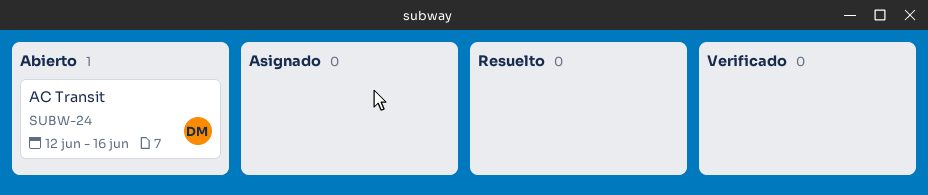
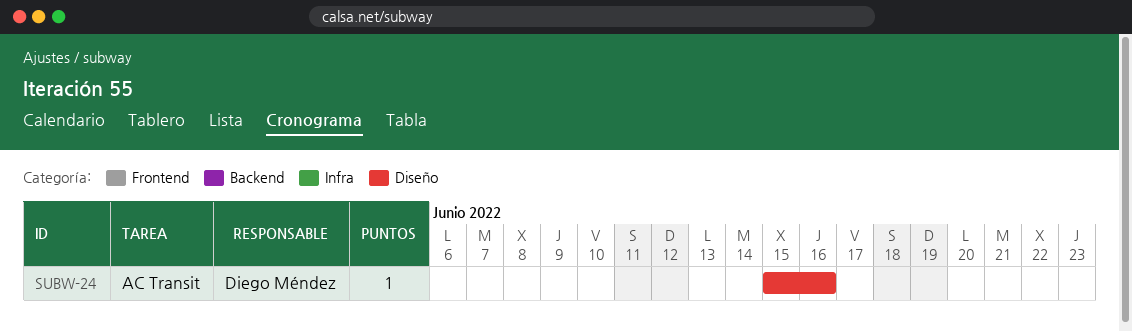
SUBW-24, start: Jun 12 -> Jun 15

